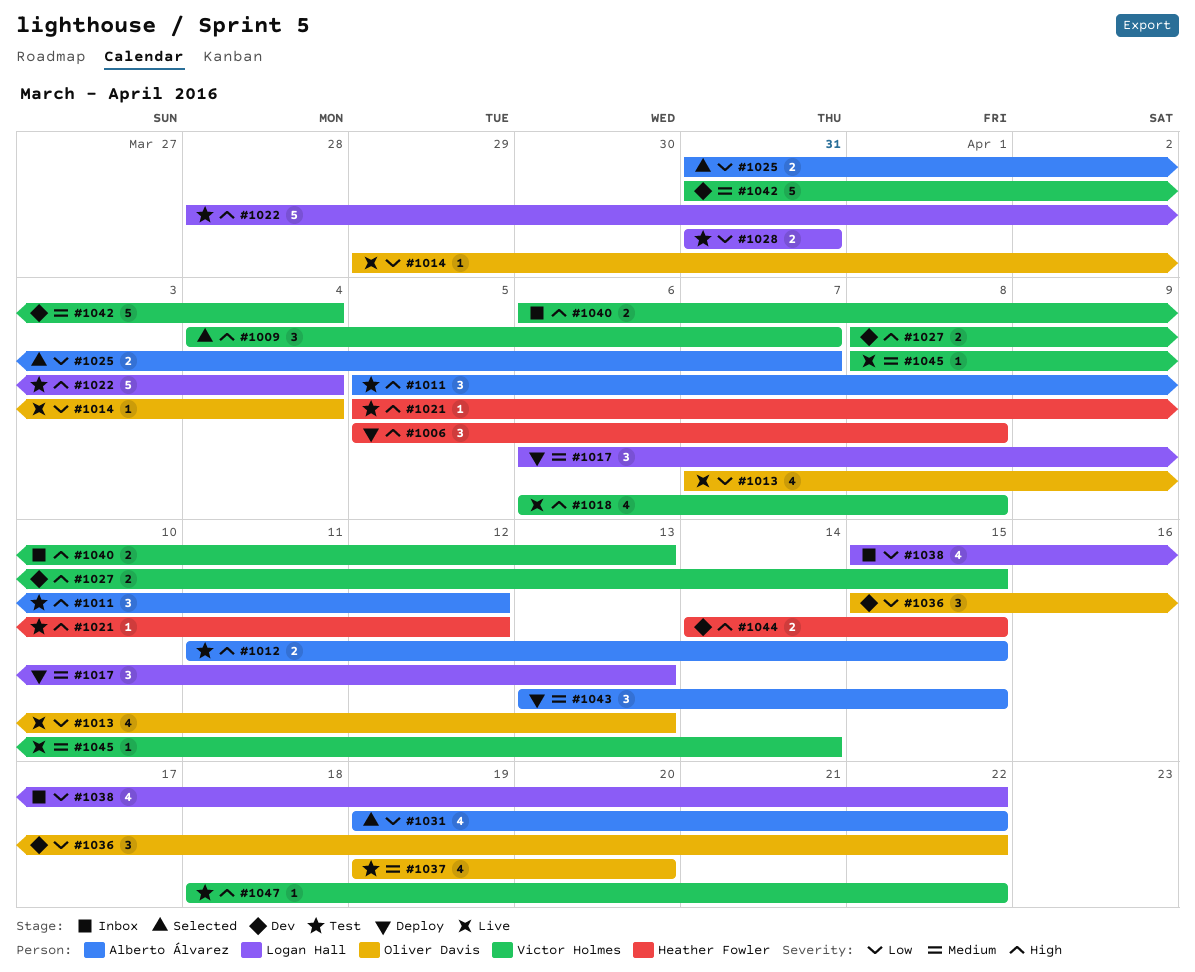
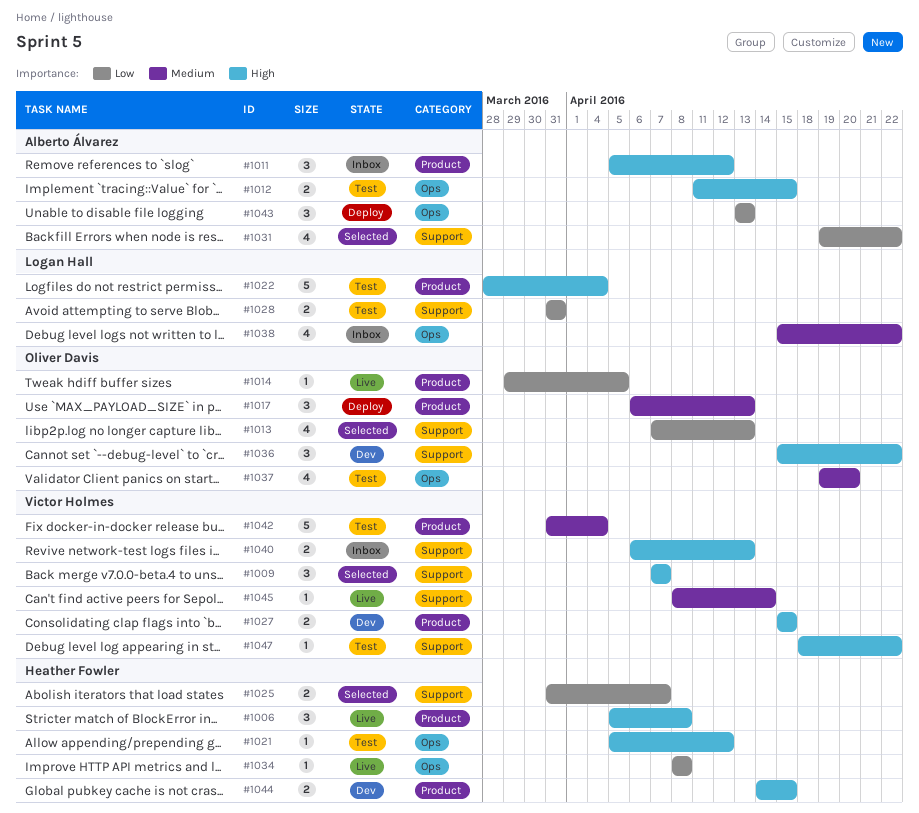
#1006, status: Deploy -> Live
#1009, start: Apr 4 -> Apr 7
#1011, status: Test -> Inbox
#1013, status: Live -> Selected
#1014, due: Apr 4 -> Apr 5
#1017, owner: Logan Hall -> Oliver Davis
#1018: present -> none
#1025, owner: Alberto Álvarez -> Heather Fowler
#1027, start: Apr 8 -> Apr 15
#1034: none -> present
#1036, priority: Low -> High
#1038, priority: Low -> Medium
#1042, status: Dev -> Test
#1043, priority: Medium -> Low
#1043, due: Apr 15 -> Apr 13

